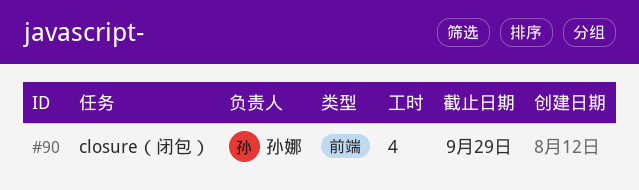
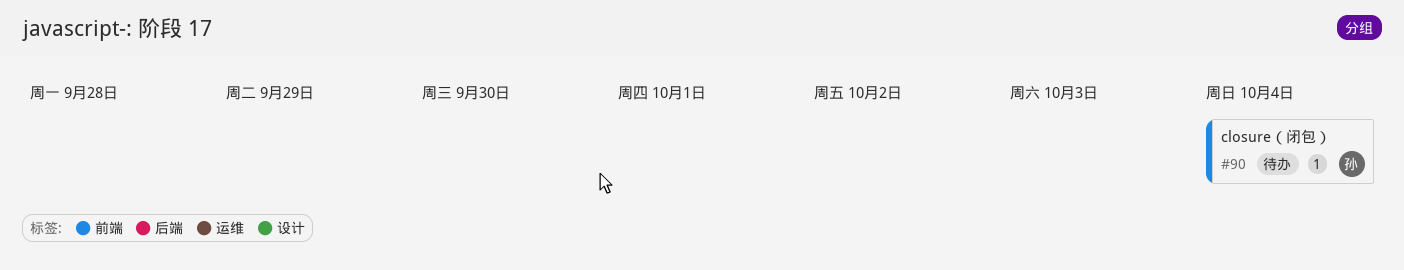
#90, estimate: 4 -> 1
#90, due: Sep 29 -> Oct 4

